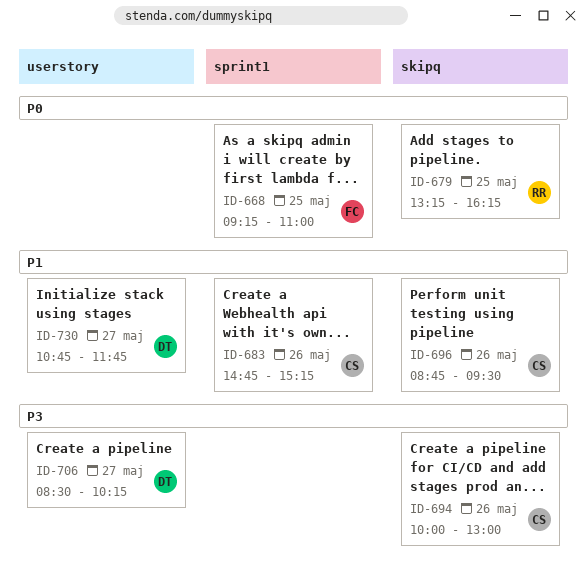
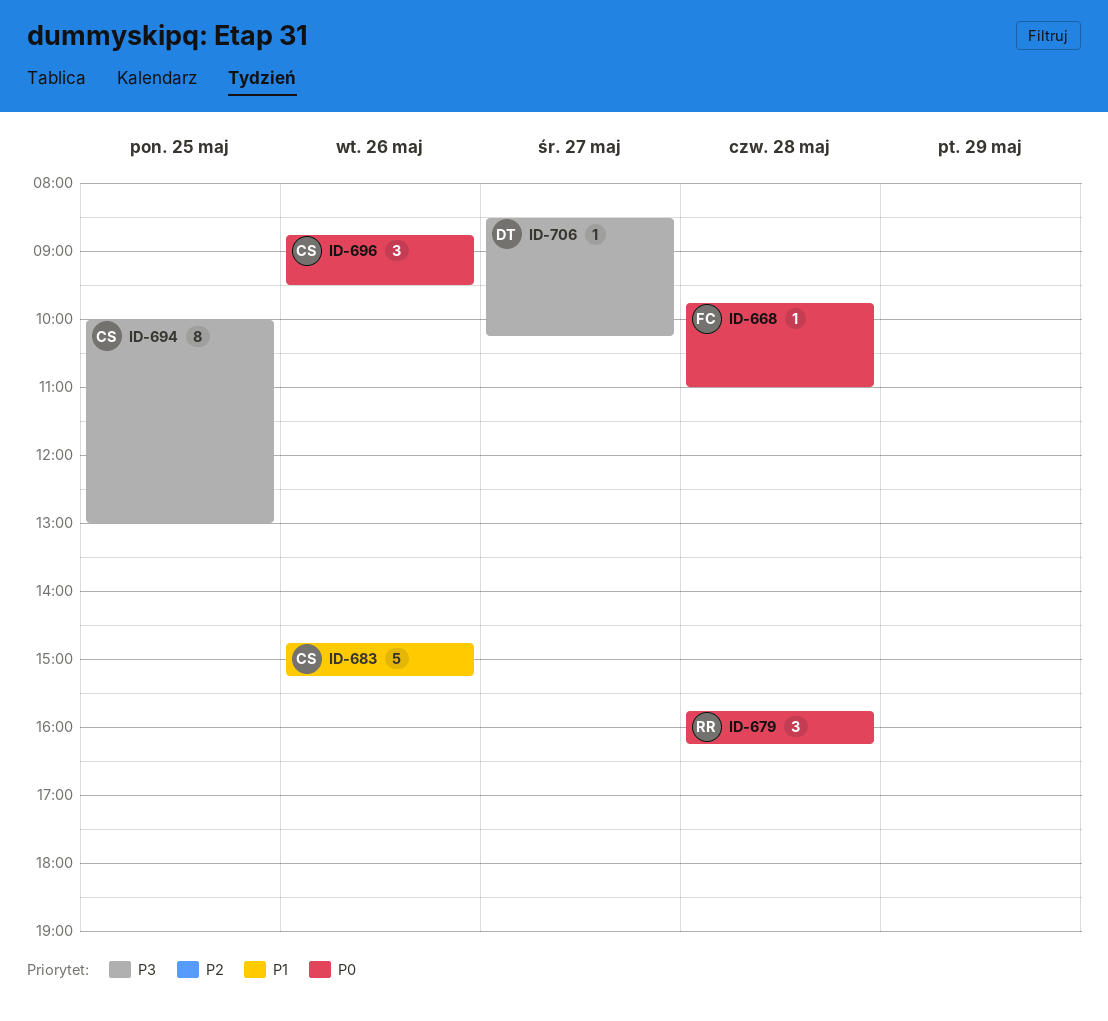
ID-668, day: May 25 -> May 28
ID-668, begins: 09:15 -> 09:45
ID-679, day: May 25 -> May 28
ID-679, begins: 13:15 -> 15:45
ID-694, day: May 26 -> May 25
ID-696, priority: P1 -> P0
ID-730: present -> none

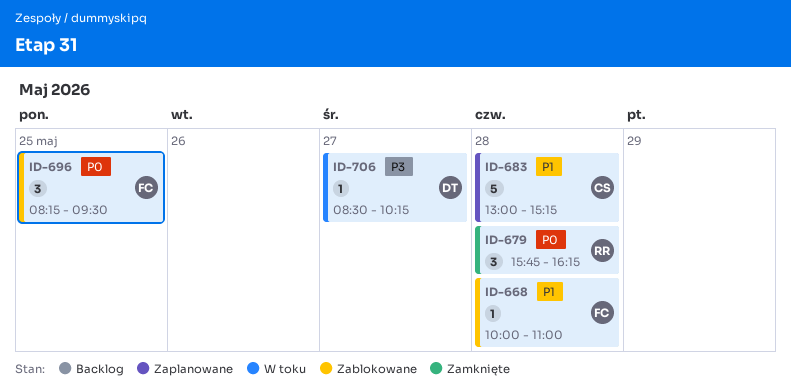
ID-668, priority: P0 -> P1
ID-668, begins: 09:45 -> 10:00
ID-683, day: May 26 -> May 28
ID-683, begins: 14:45 -> 13:00
ID-694: present -> none
ID-696, owner: CS -> FC
ID-696, day: May 26 -> May 25
ID-696, begins: 08:45 -> 08:15

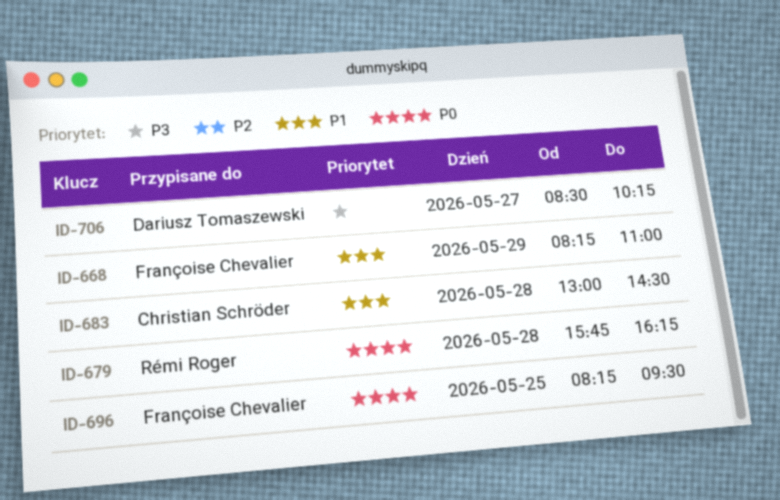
ID-668, day: May 28 -> May 29
ID-668, begins: 10:00 -> 08:15
ID-683, ends: 15:15 -> 14:30

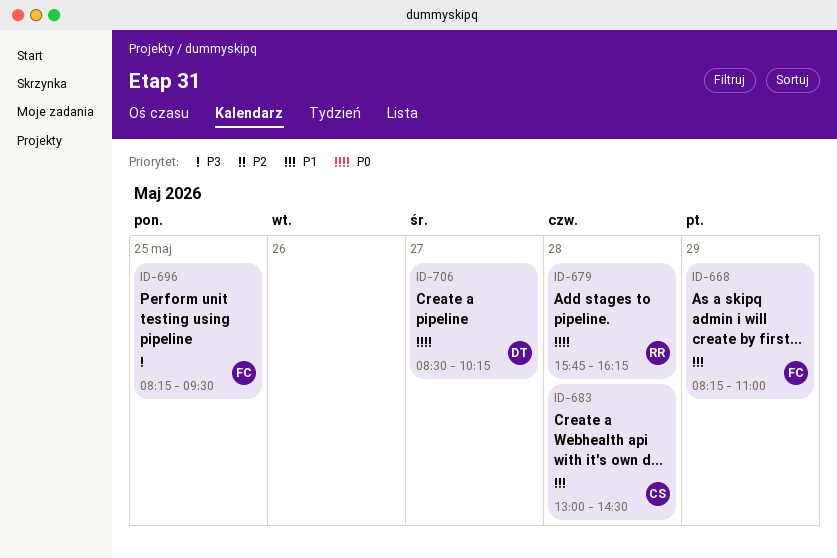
ID-696, priority: P0 -> P3
ID-706, priority: P3 -> P0

